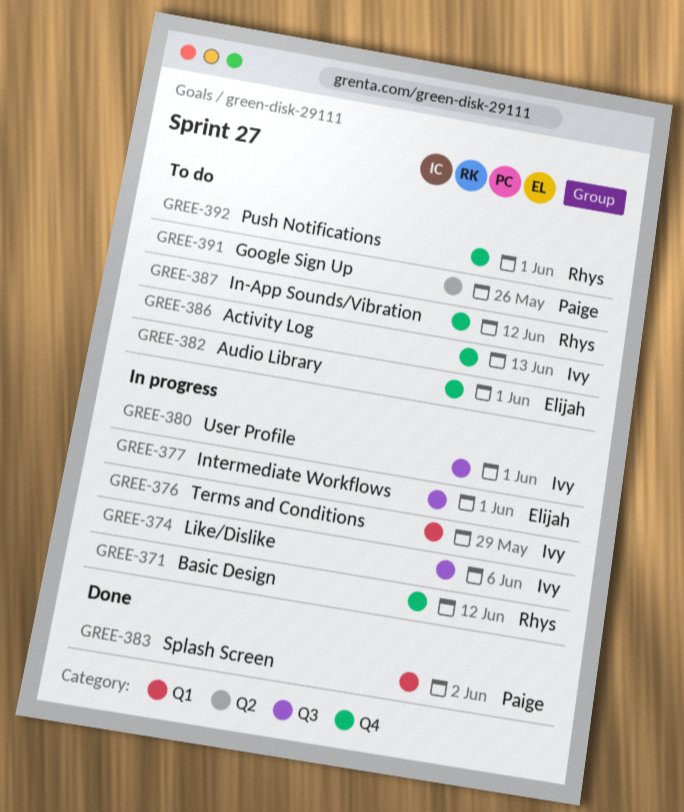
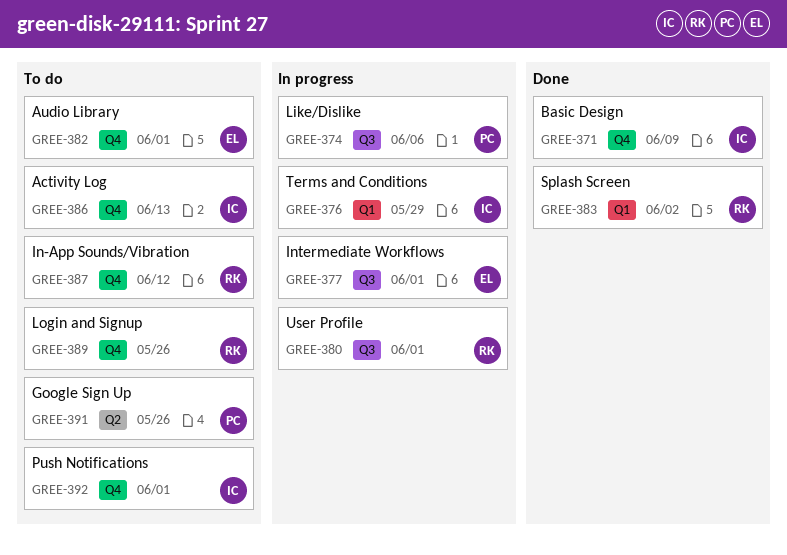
GREE-371, status: In progress -> Done
GREE-371, owner: Rhys -> Ivy
GREE-371, due: Jun 12 -> Jun 9
GREE-374, owner: Ivy -> Paige
GREE-380, owner: Ivy -> Rhys
GREE-383, owner: Paige -> Rhys
GREE-389: none -> present
GREE-392, owner: Rhys -> Ivy

